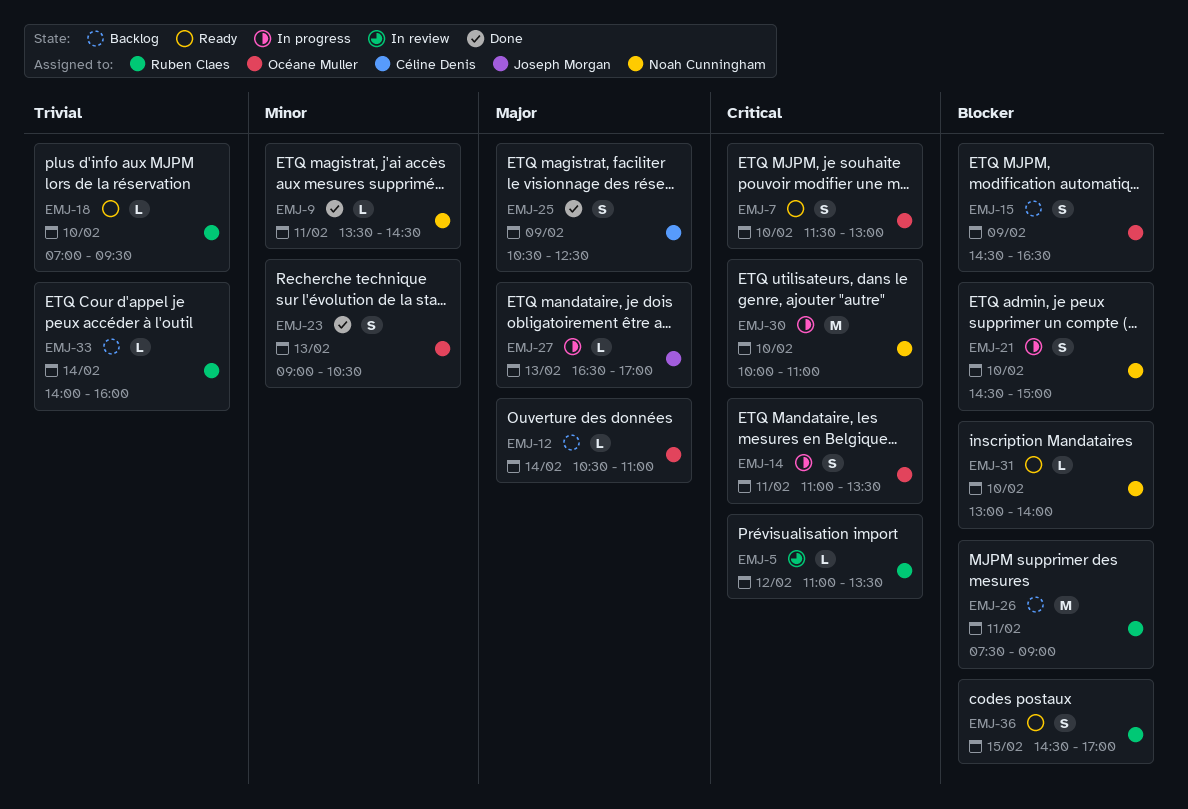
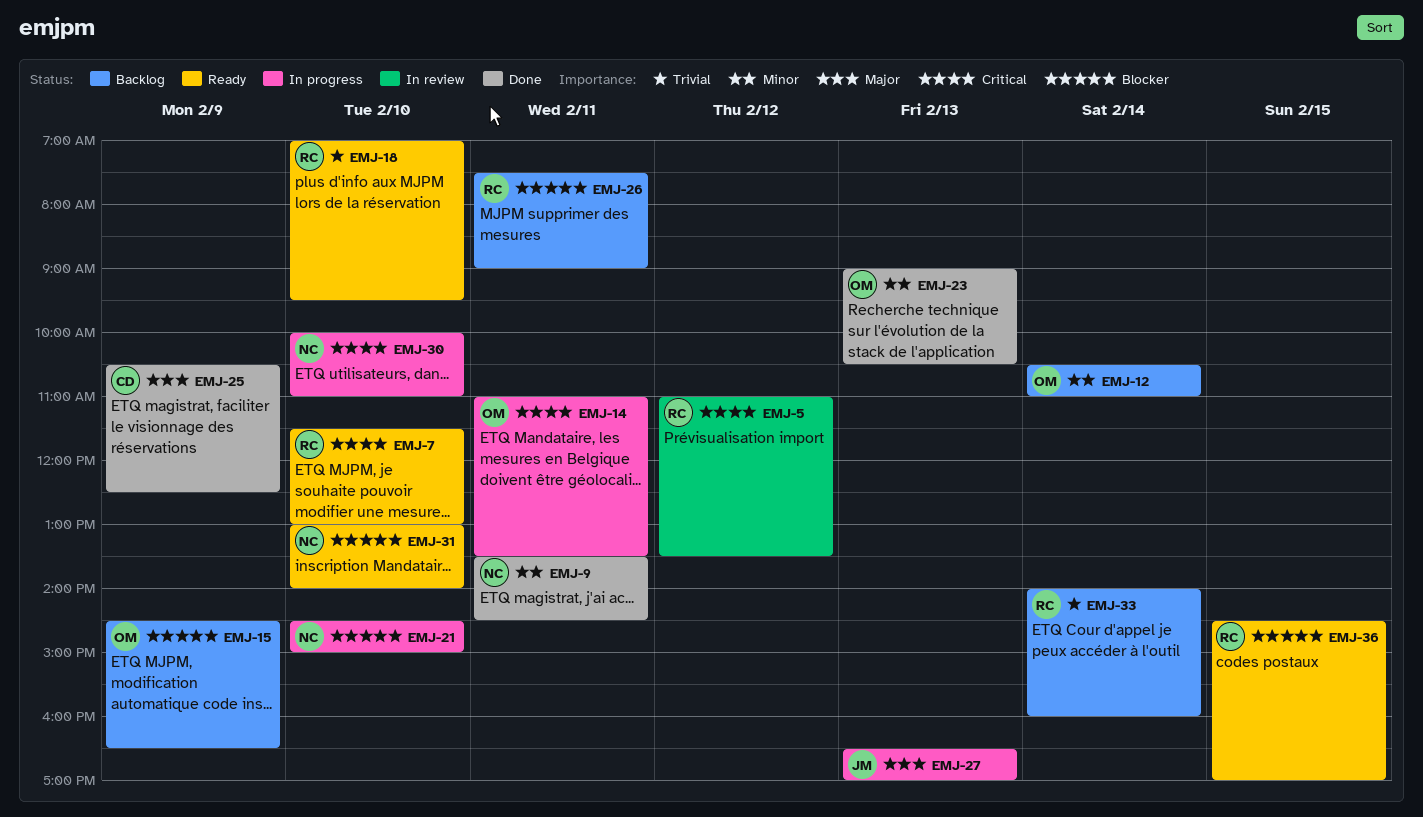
EMJ-7, owner: Océane Muller -> Ruben Claes
EMJ-12, priority: Major -> Minor

